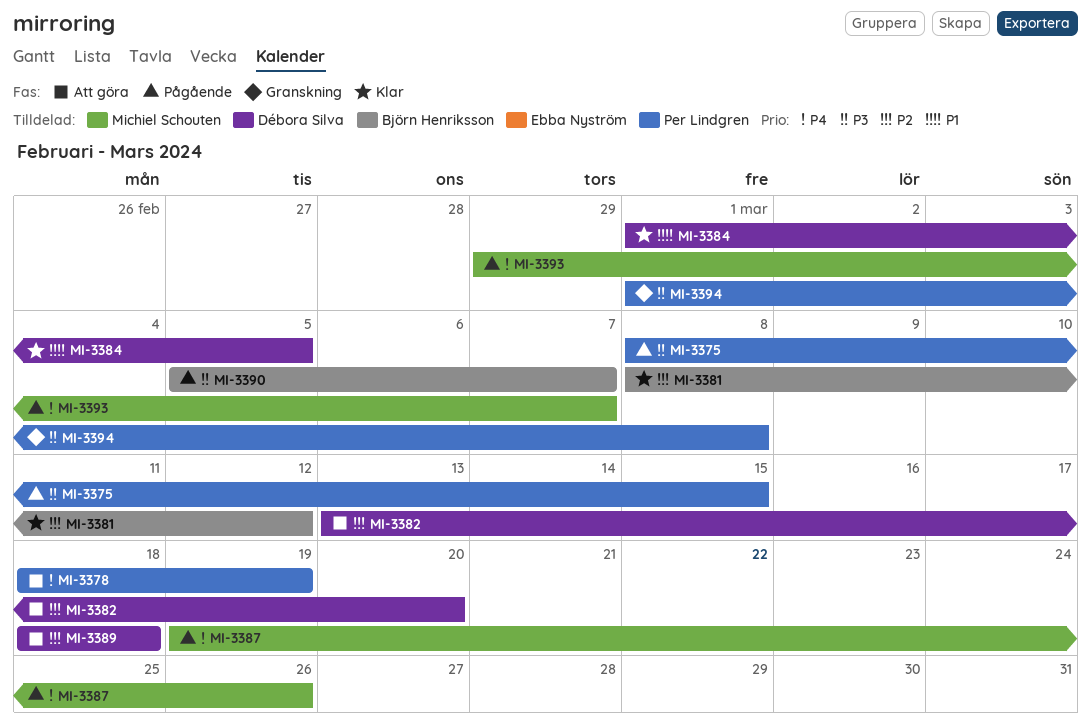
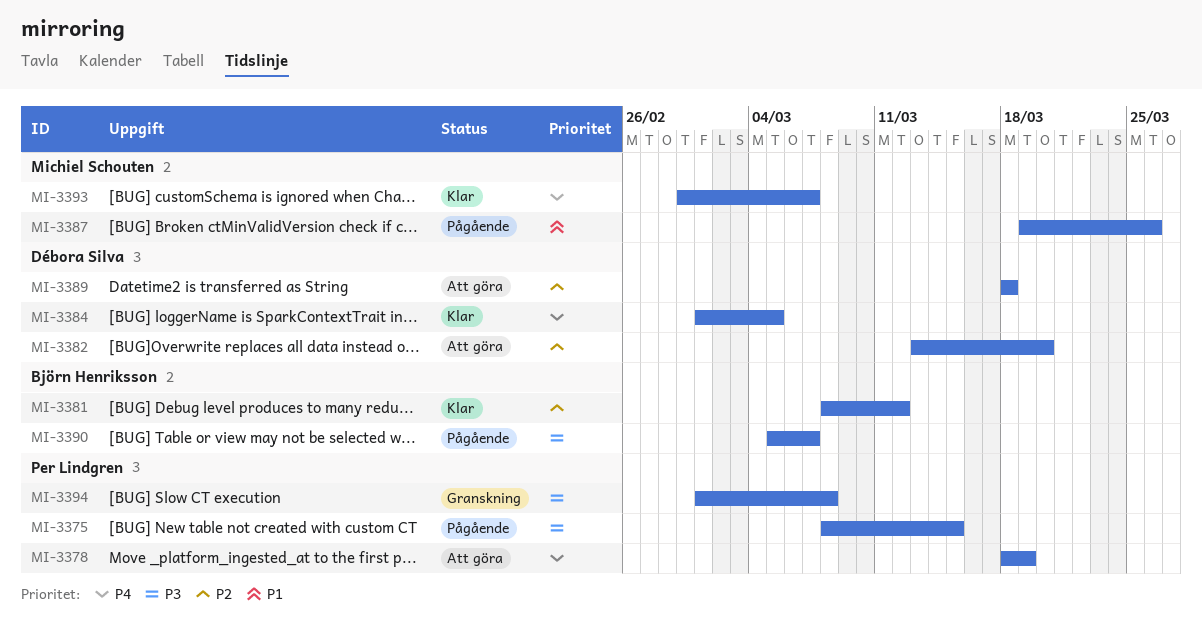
MI-3384, priority: P1 -> P4
MI-3387, priority: P4 -> P1
MI-3393, status: Pågående -> Klar

